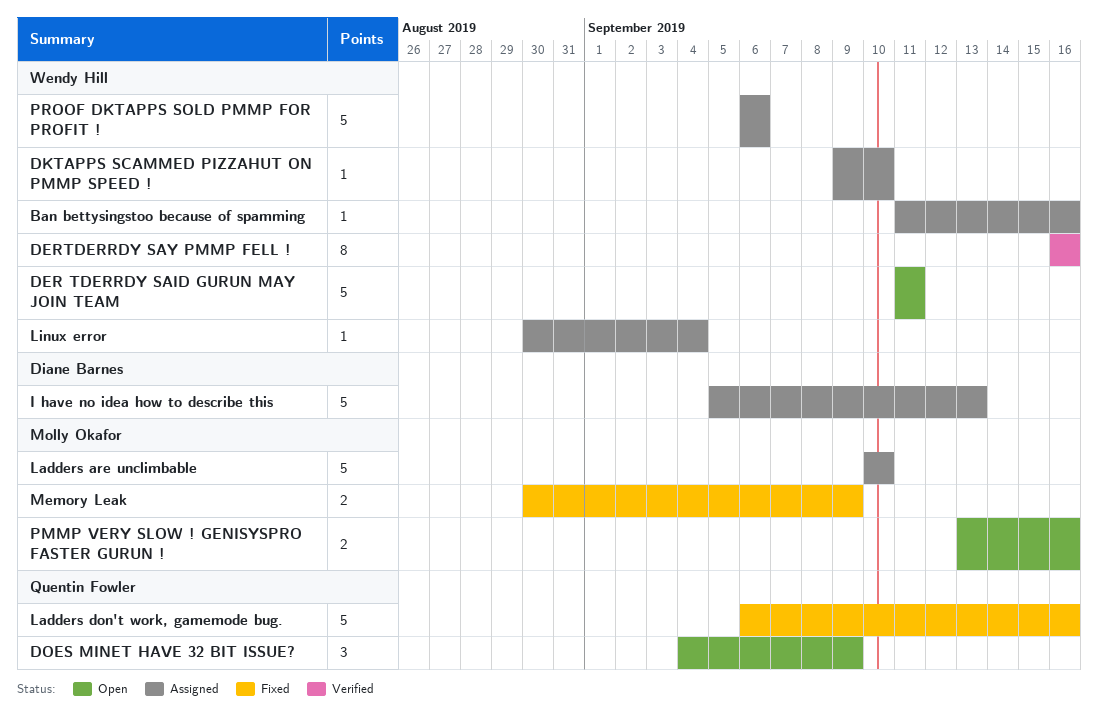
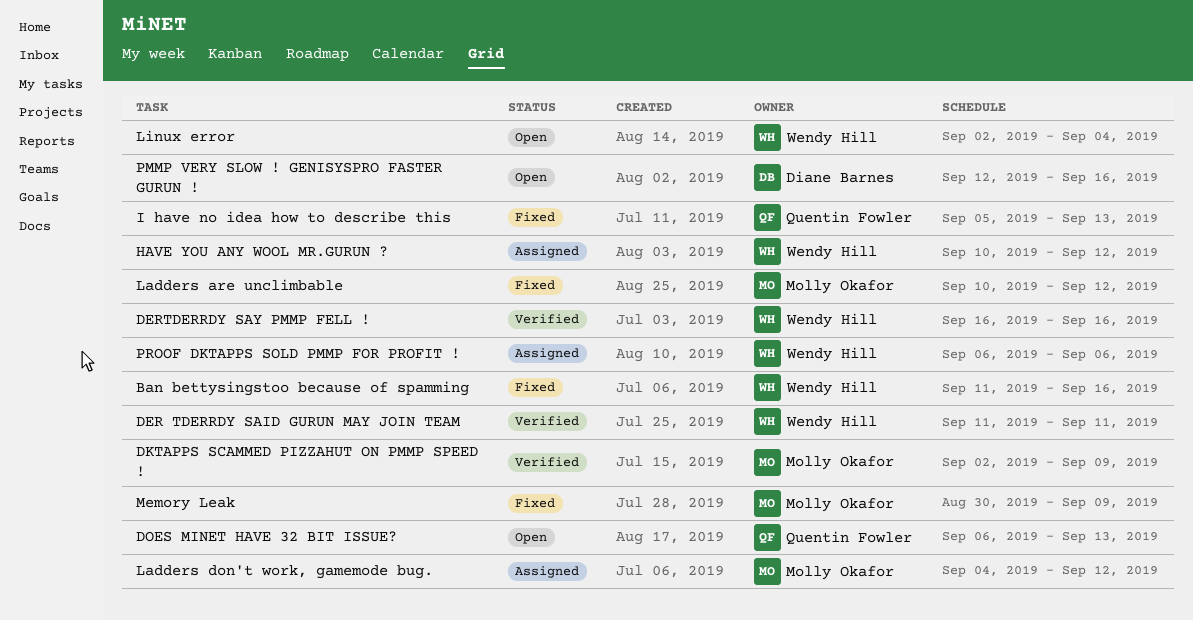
Ban bettysingstoo because of spamming, status: Assigned -> Fixed
DER TDERRDY SAID GURUN MAY JOIN TEAM, status: Open -> Verified
DKTAPPS SCAMMED PIZZAHUT ON PMMP SPEED !, status: Assigned -> Verified
DKTAPPS SCAMMED PIZZAHUT ON PMMP SPEED !, owner: Wendy Hill -> Molly Okafor
DKTAPPS SCAMMED PIZZAHUT ON PMMP SPEED !, start: Sep 9 -> Sep 2
DKTAPPS SCAMMED PIZZAHUT ON PMMP SPEED !, due: Sep 10 -> Sep 9
DOES MINET HAVE 32 BIT ISSUE?, start: Sep 4 -> Sep 6
DOES MINET HAVE 32 BIT ISSUE?, due: Sep 9 -> Sep 13
HAVE YOU ANY WOOL MR.GURUN ?: none -> present
I have no idea how to describe this, status: Assigned -> Fixed
I have no idea how to describe this, owner: Diane Barnes -> Quentin Fowler
Ladders are unclimbable, status: Assigned -> Fixed
Ladders are unclimbable, due: Sep 10 -> Sep 12
Ladders don't work, gamemode bug., status: Fixed -> Assigned
Ladders don't work, gamemode bug., owner: Quentin Fowler -> Molly Okafor
Ladders don't work, gamemode bug., start: Sep 6 -> Sep 4
Ladders don't work, gamemode bug., due: Sep 16 -> Sep 12
Linux error, status: Assigned -> Open
Linux error, start: Aug 30 -> Sep 2
PMMP VERY SLOW ! GENISYSPRO FASTER GURUN !, owner: Molly Okafor -> Diane Barnes
PMMP VERY SLOW ! GENISYSPRO FASTER GURUN !, start: Sep 13 -> Sep 12

